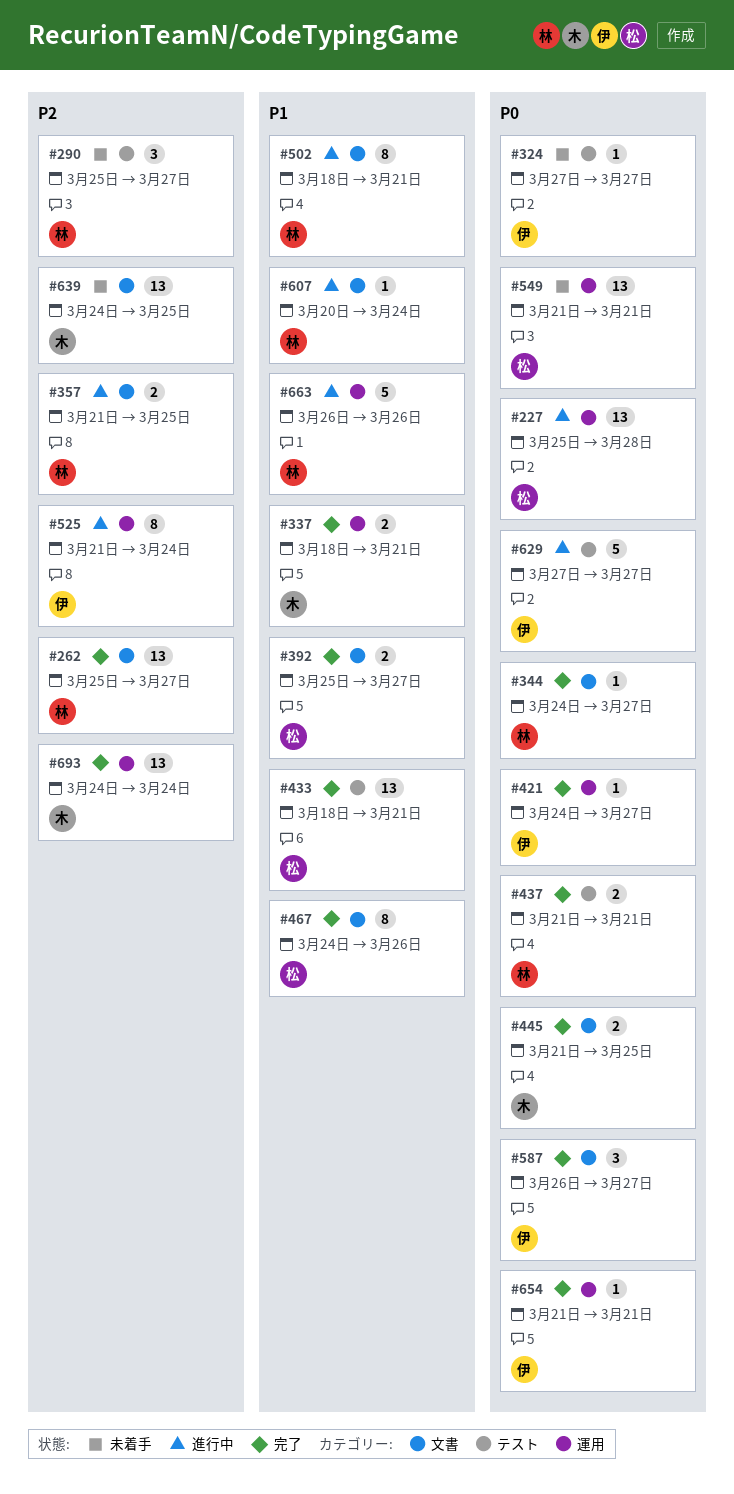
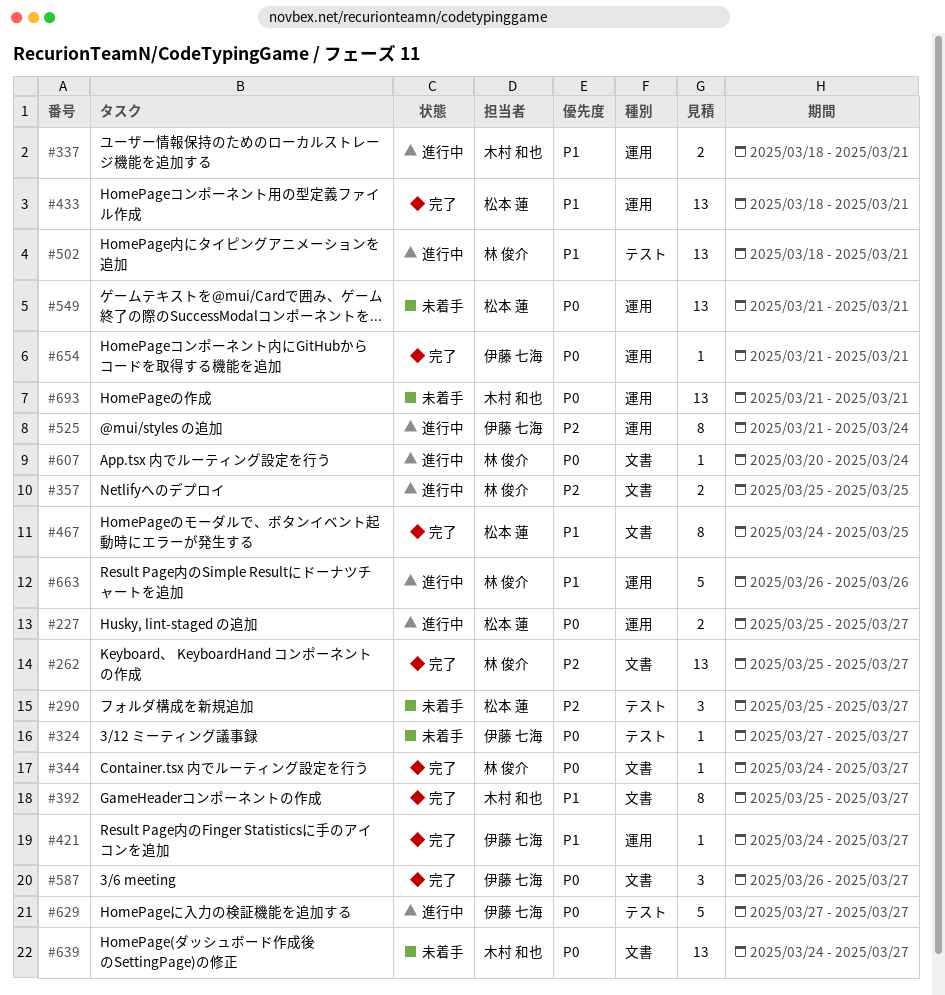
#227, estimate: 13 -> 2
#227, due: Mar 28 -> Mar 27
#290, owner: 林 俊介 -> 松本 蓮
#337, status: 完了 -> 進行中
#357, start: Mar 21 -> Mar 25
#392, owner: 松本 蓮 -> 木村 和也
#392, estimate: 2 -> 8
#421, priority: P0 -> P1
#433, label: テスト -> 運用
#437: present -> none
#445: present -> none
#467, due: Mar 26 -> Mar 25
#502, label: 文書 -> テスト
#502, estimate: 8 -> 13
#607, priority: P1 -> P0
#639, priority: P2 -> P0
#639, due: Mar 25 -> Mar 27
#693, status: 完了 -> 未着手
#693, priority: P2 -> P0
#693, start: Mar 24 -> Mar 21
#693, due: Mar 24 -> Mar 21

